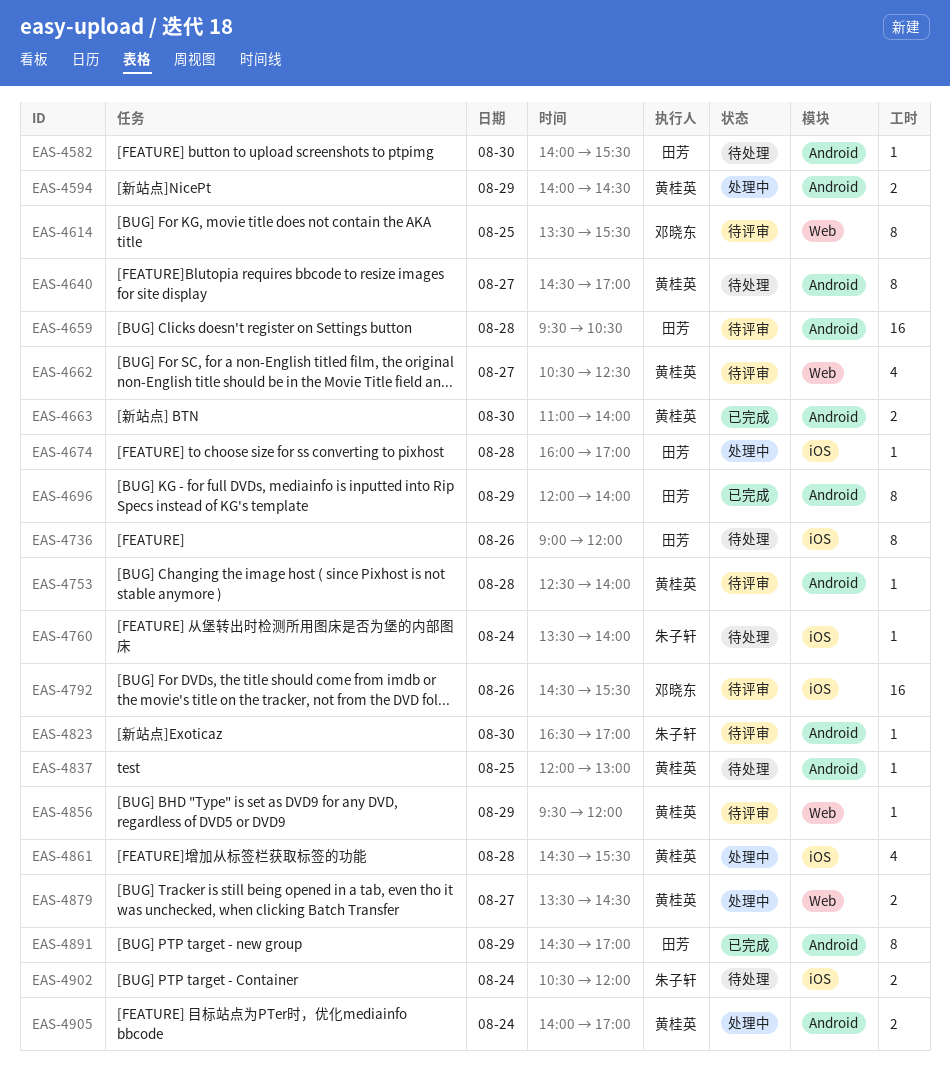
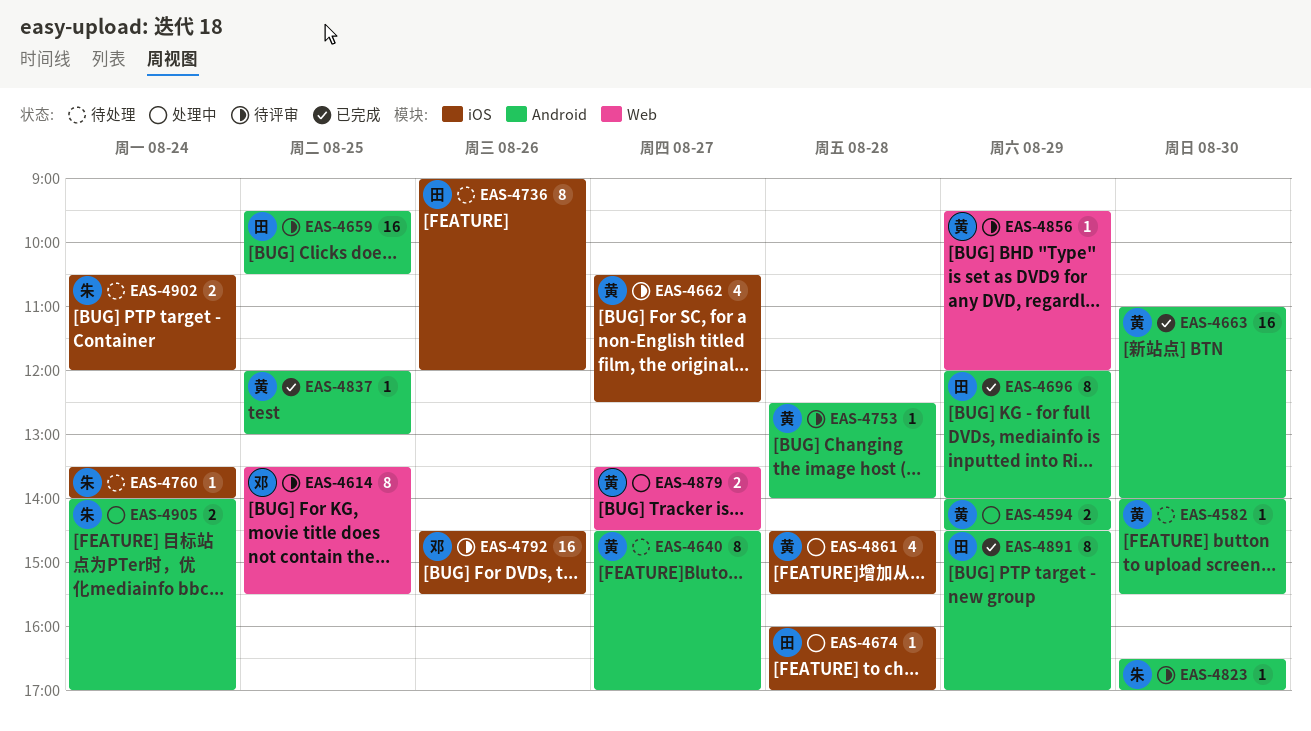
EAS-4582, owner: 田芳 -> 黄桂英
EAS-4659, day: Aug 28 -> Aug 25
EAS-4662, label: Web -> iOS
EAS-4663, estimate: 2 -> 16
EAS-4837, status: 待处理 -> 已完成
EAS-4905, owner: 黄桂英 -> 朱子轩

